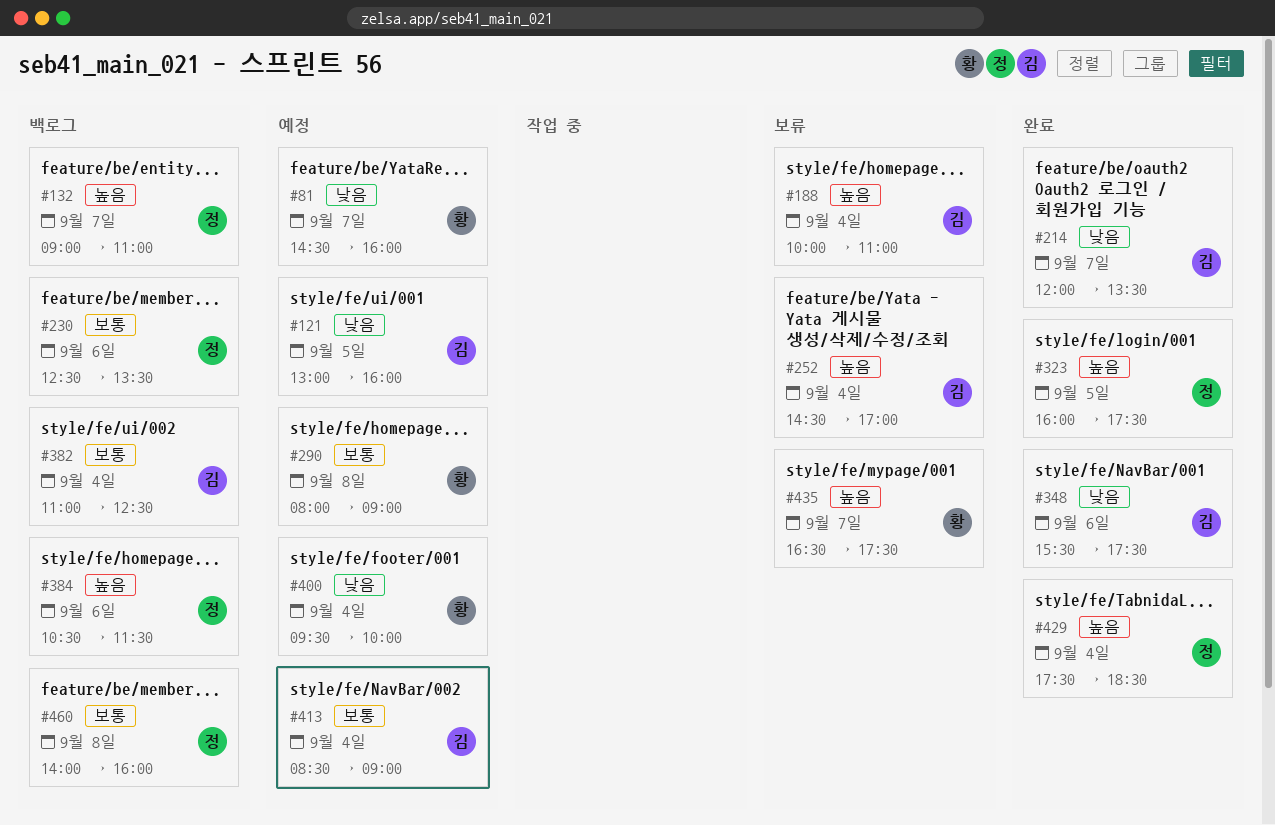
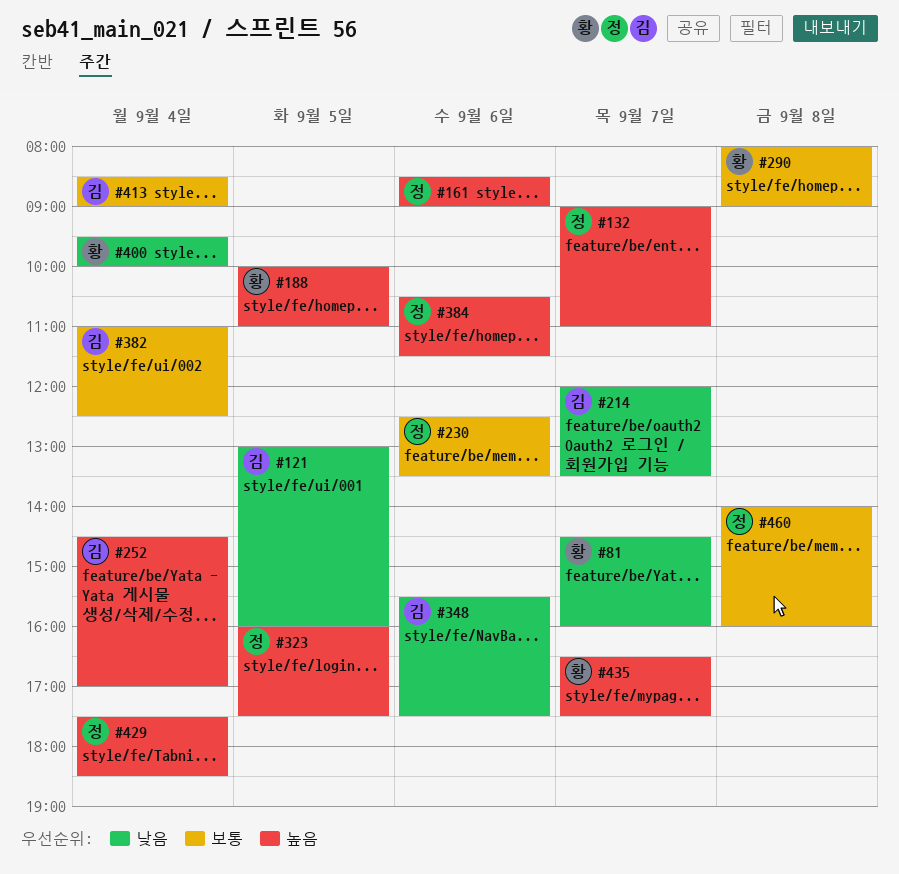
#161: none -> present
#188, owner: 김 -> 황
#188, day: Sep 4 -> Sep 5

